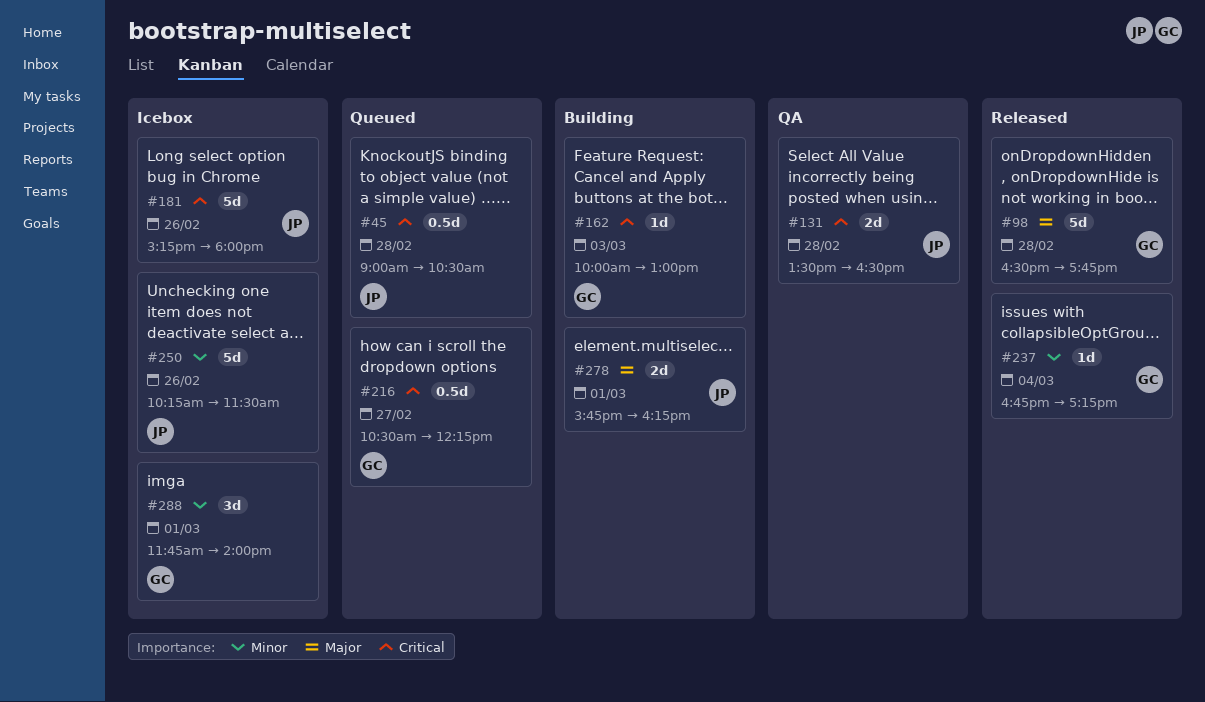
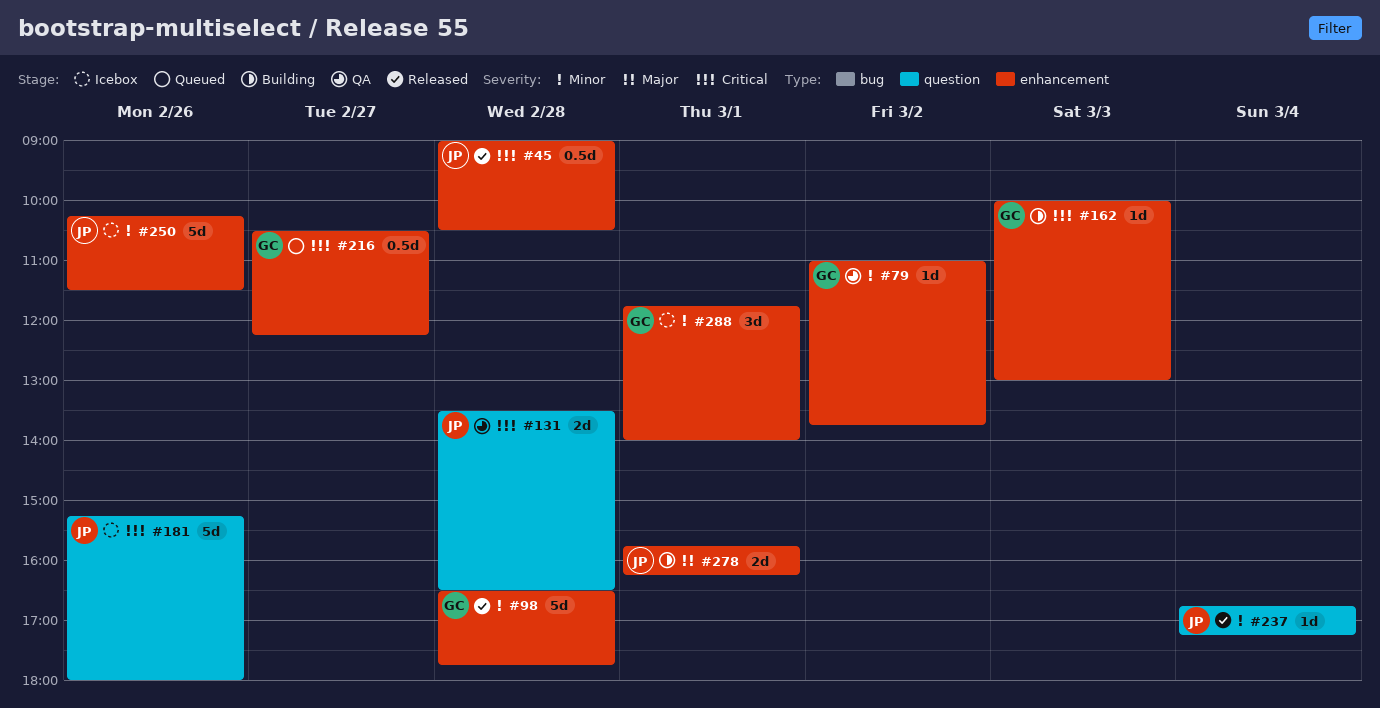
#45, status: Queued -> Released
#79: none -> present
#98, priority: Major -> Minor
#237, owner: GC -> JP

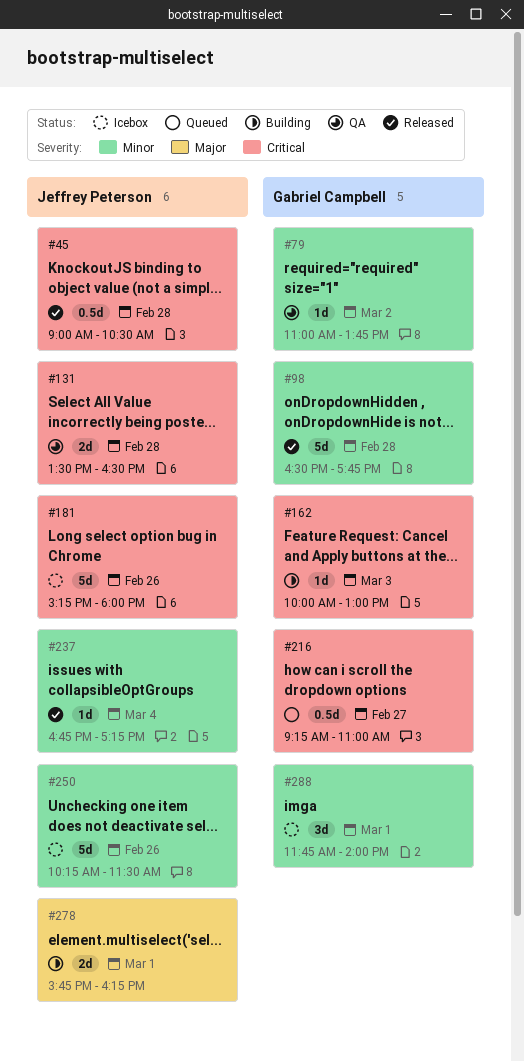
#216, begins: 10:30 -> 09:15
#216, ends: 12:15 -> 11:00

